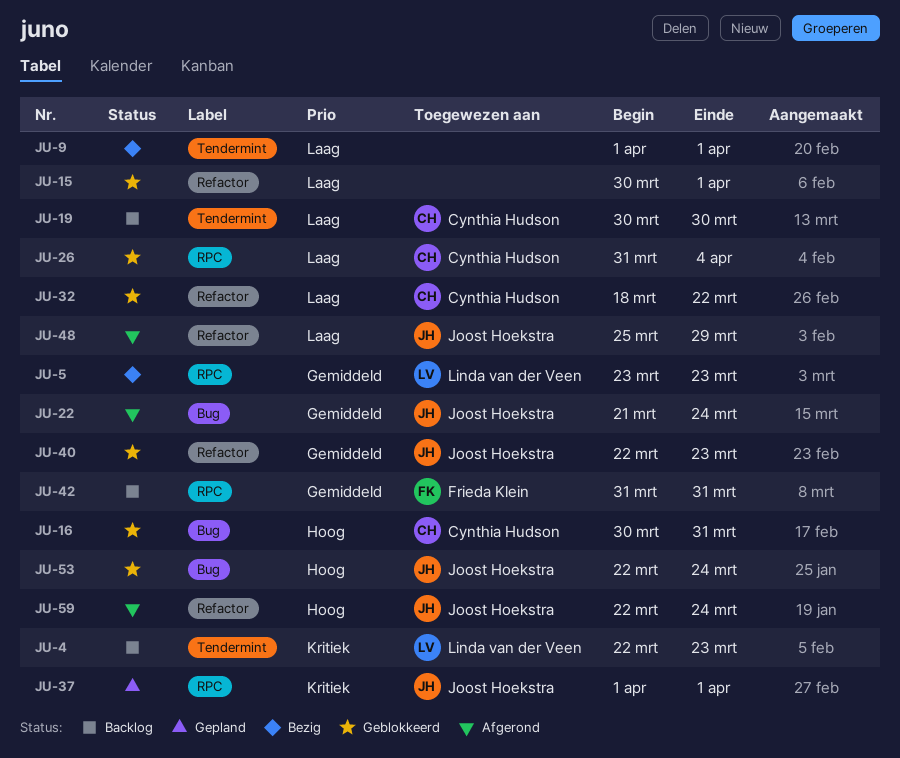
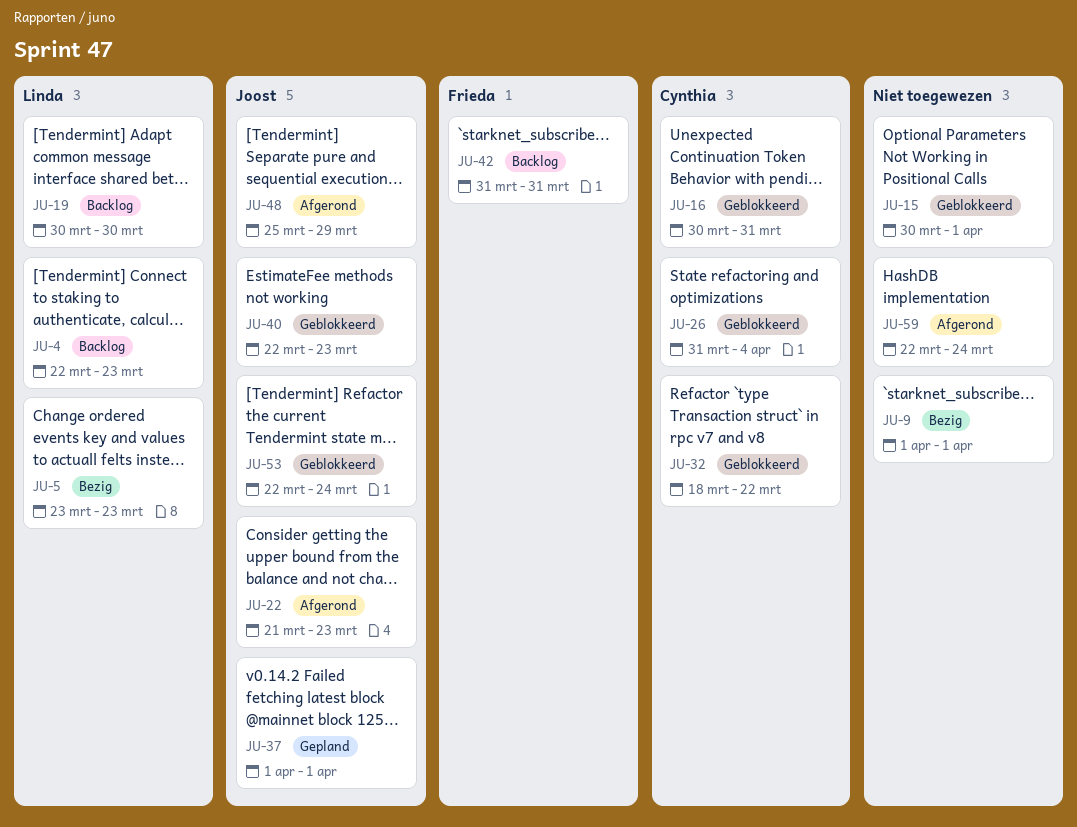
JU-19, owner: Cynthia Hudson -> Linda van der Veen
JU-22, due: Mar 24 -> Mar 23
JU-59, owner: Joost Hoekstra -> none

